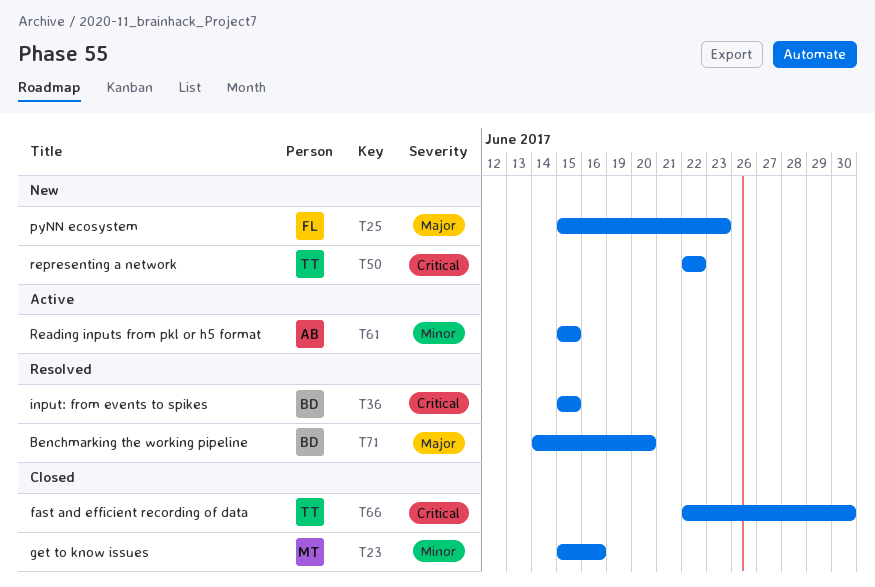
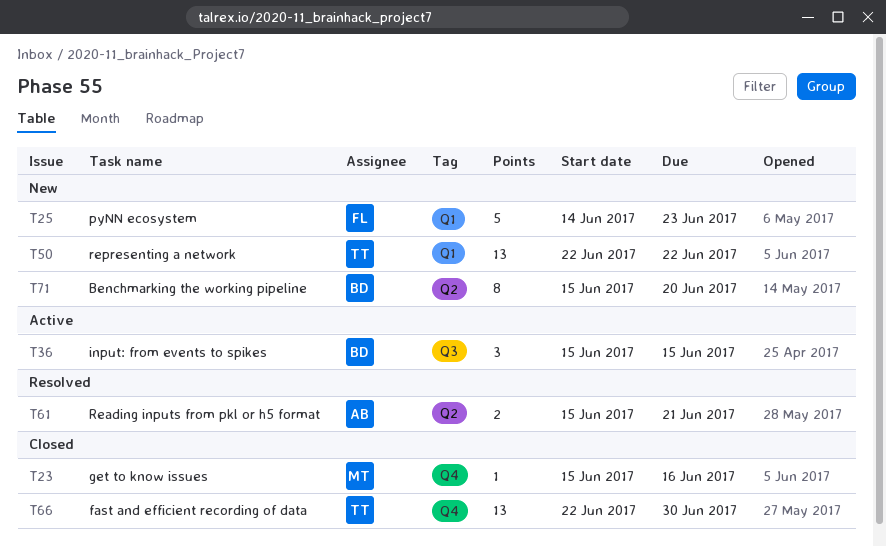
T25, start: Jun 15 -> Jun 14
T36, status: Resolved -> Active
T61, status: Active -> Resolved
T61, due: Jun 15 -> Jun 21
T71, status: Resolved -> New
T71, start: Jun 14 -> Jun 15

